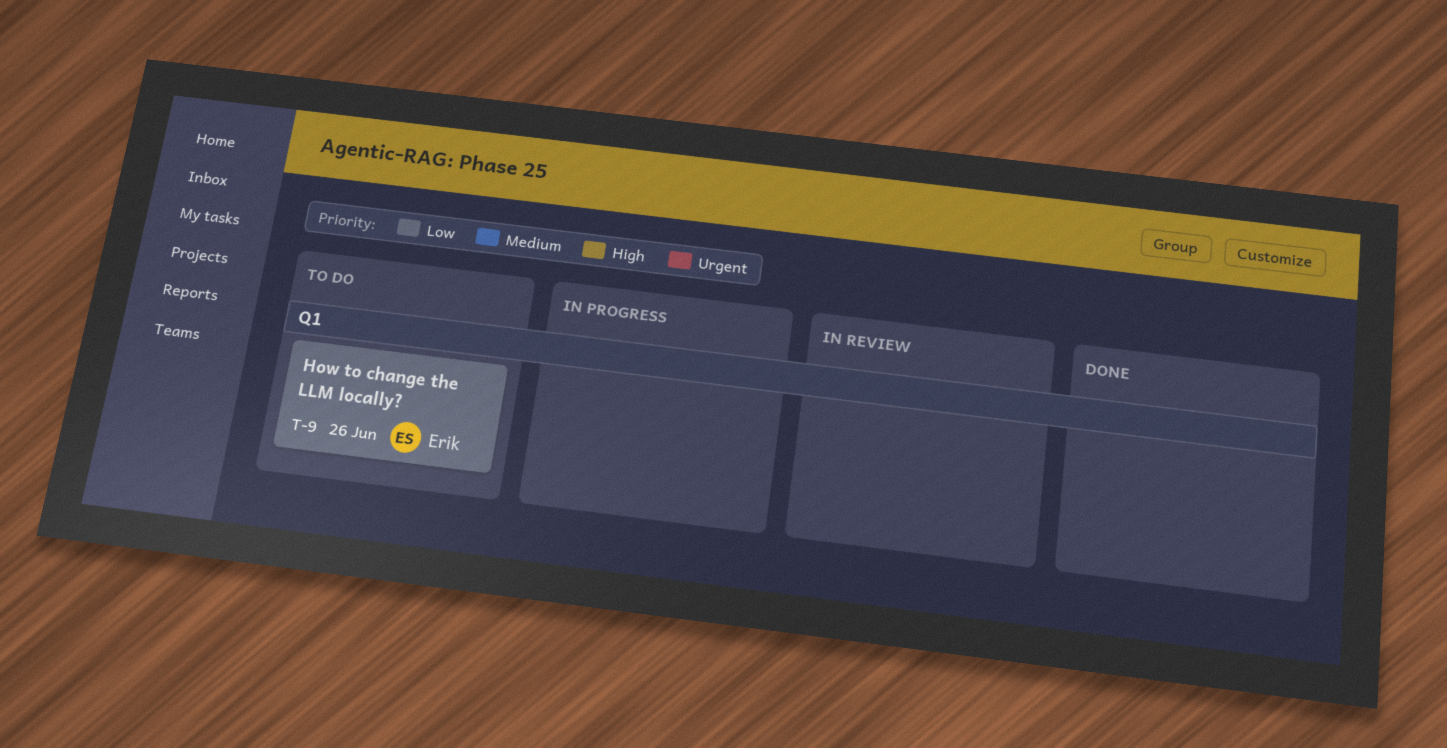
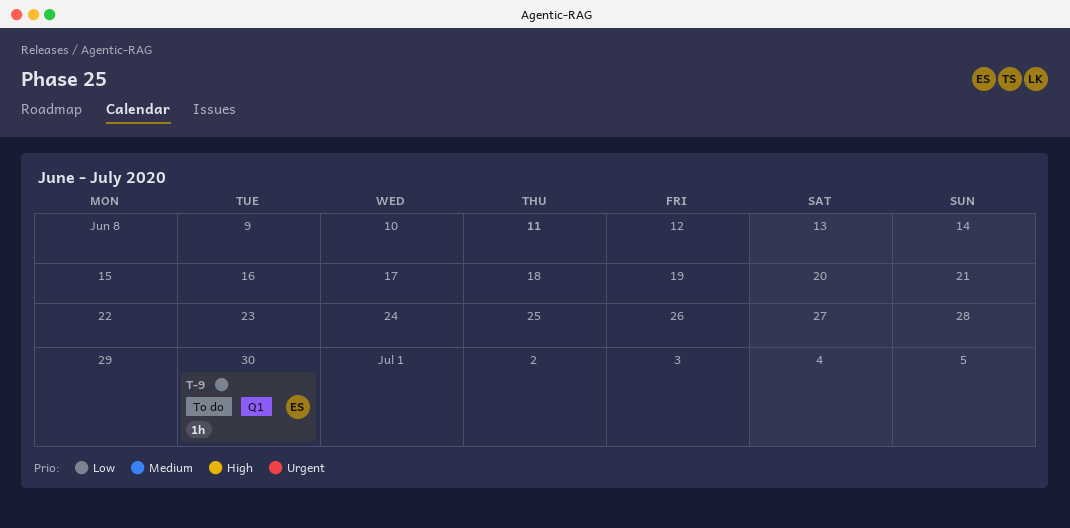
T-9, due: Jun 26 -> Jun 30

